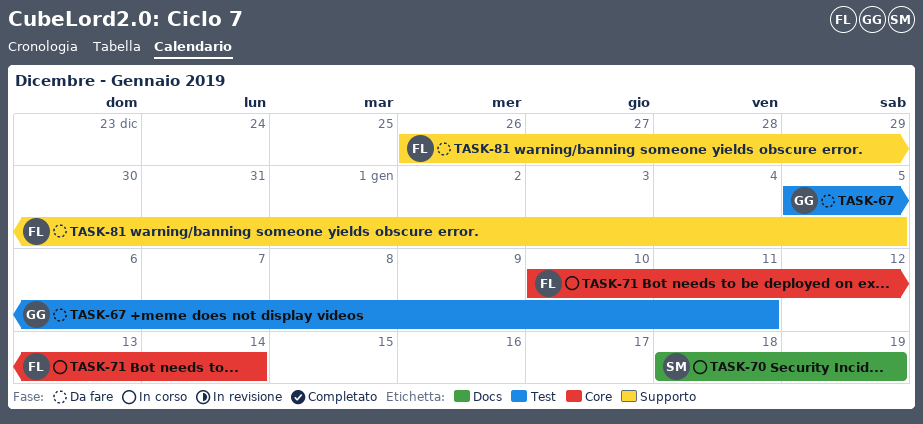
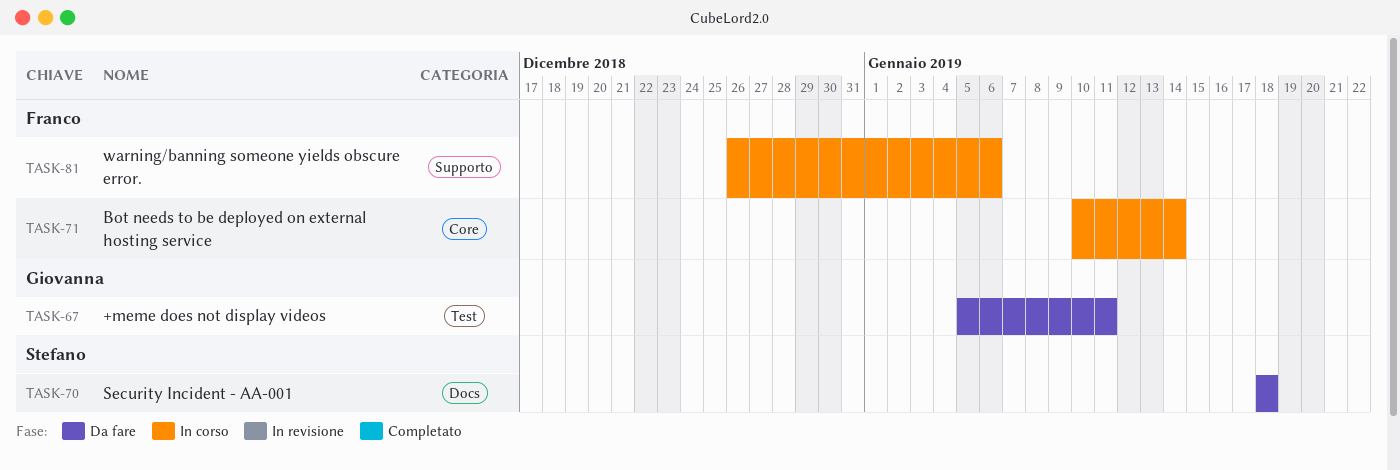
TASK-70, status: In corso -> Da fare
TASK-70, due: Jan 19 -> Jan 18
TASK-81, status: Da fare -> In corso
TASK-81, due: Jan 5 -> Jan 6

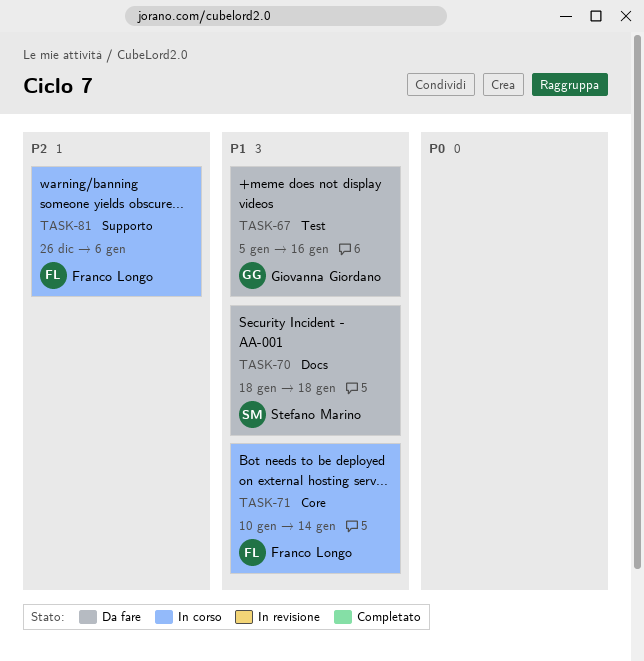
TASK-67, due: Jan 11 -> Jan 16

